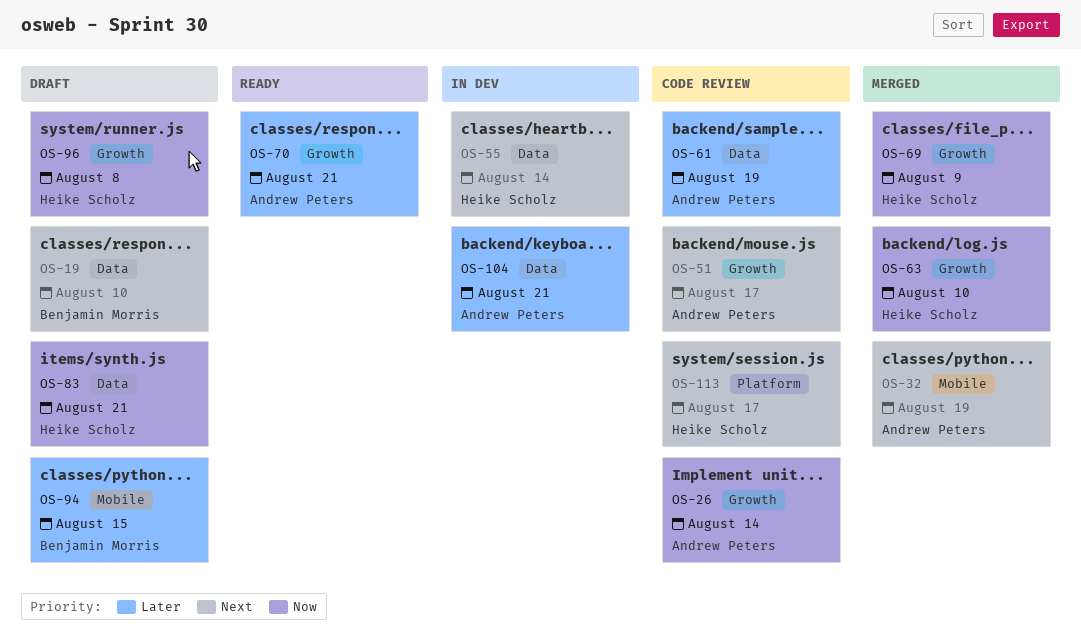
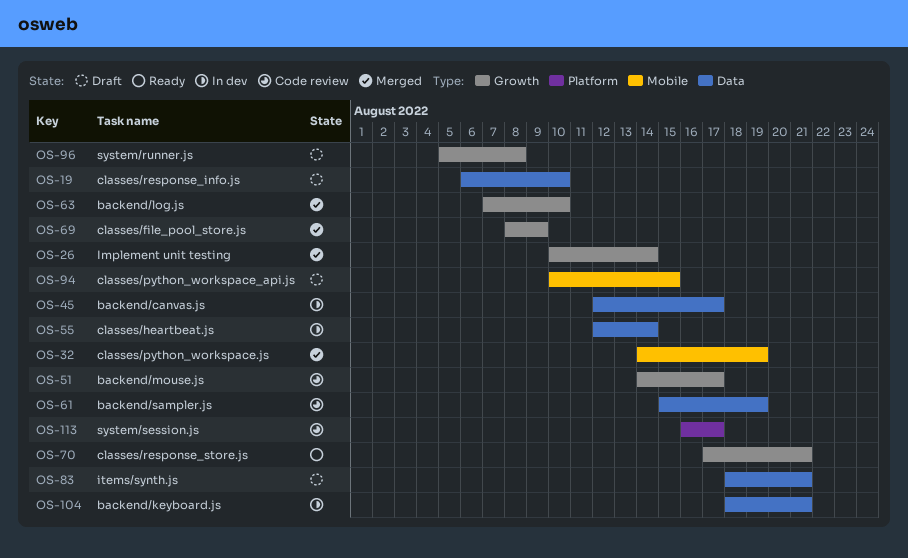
OS-26, status: Code review -> Merged
OS-45: none -> present

